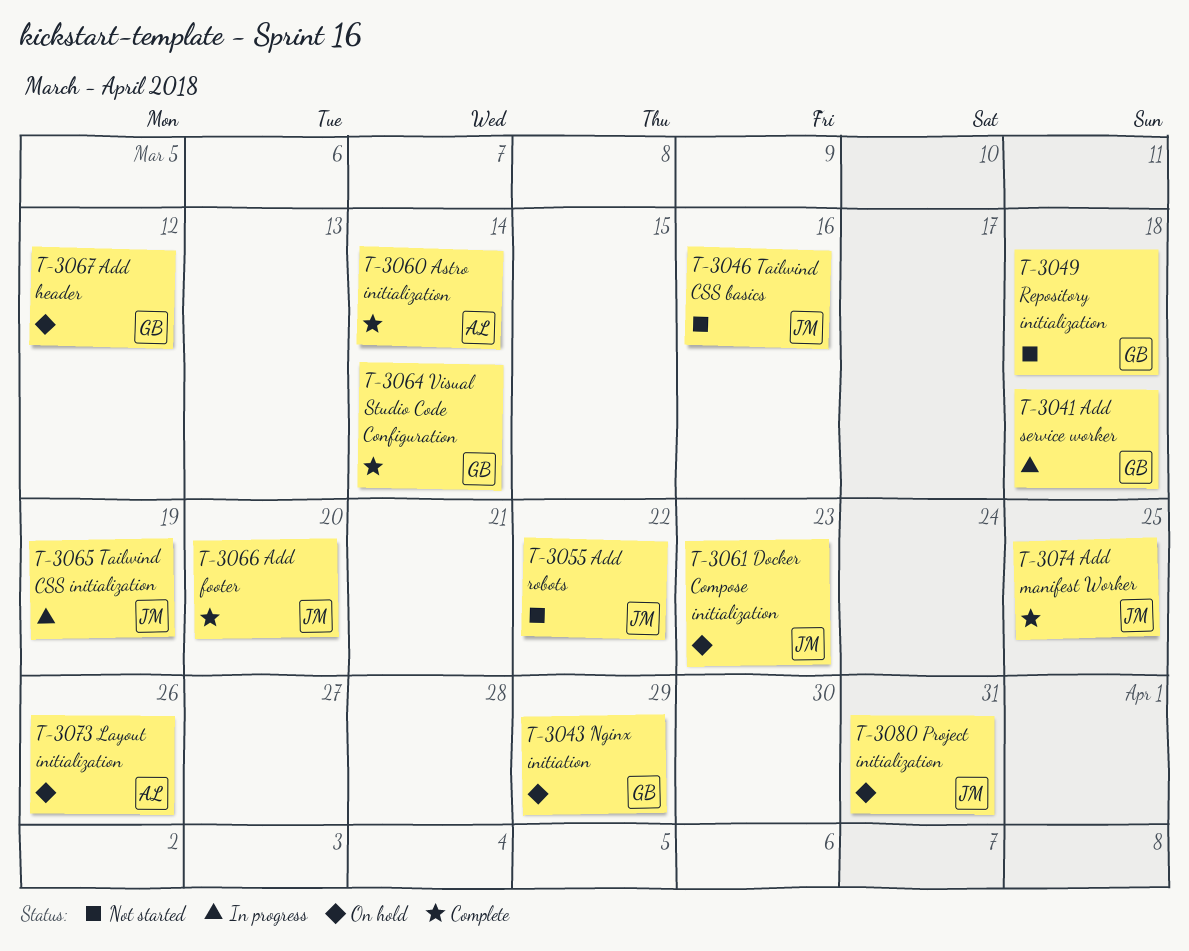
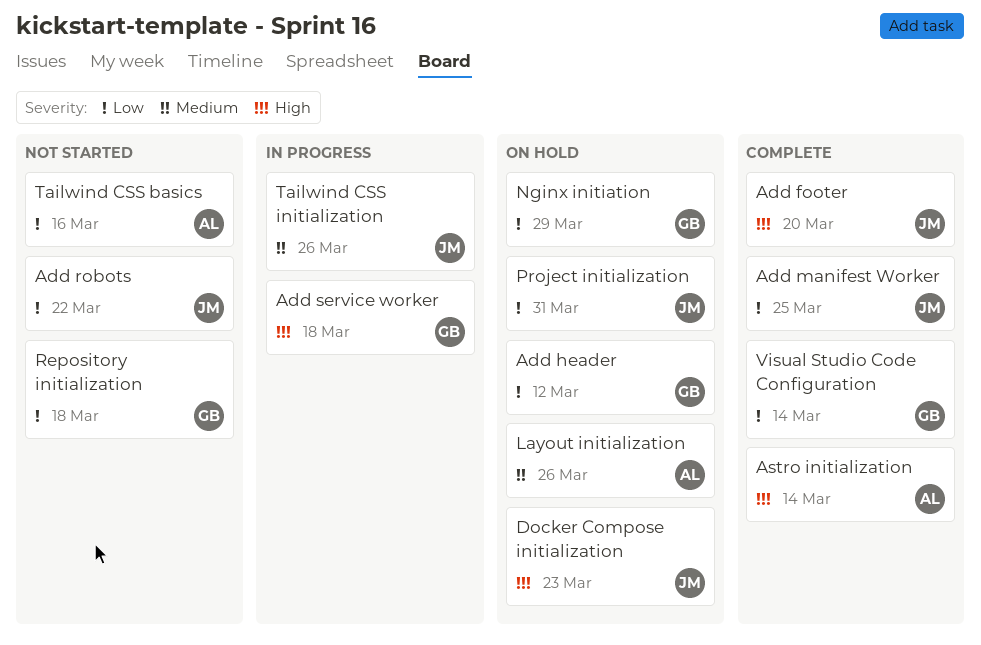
Tailwind CSS basics, owner: JM -> AL
Tailwind CSS initialization, due: Mar 19 -> Mar 26

